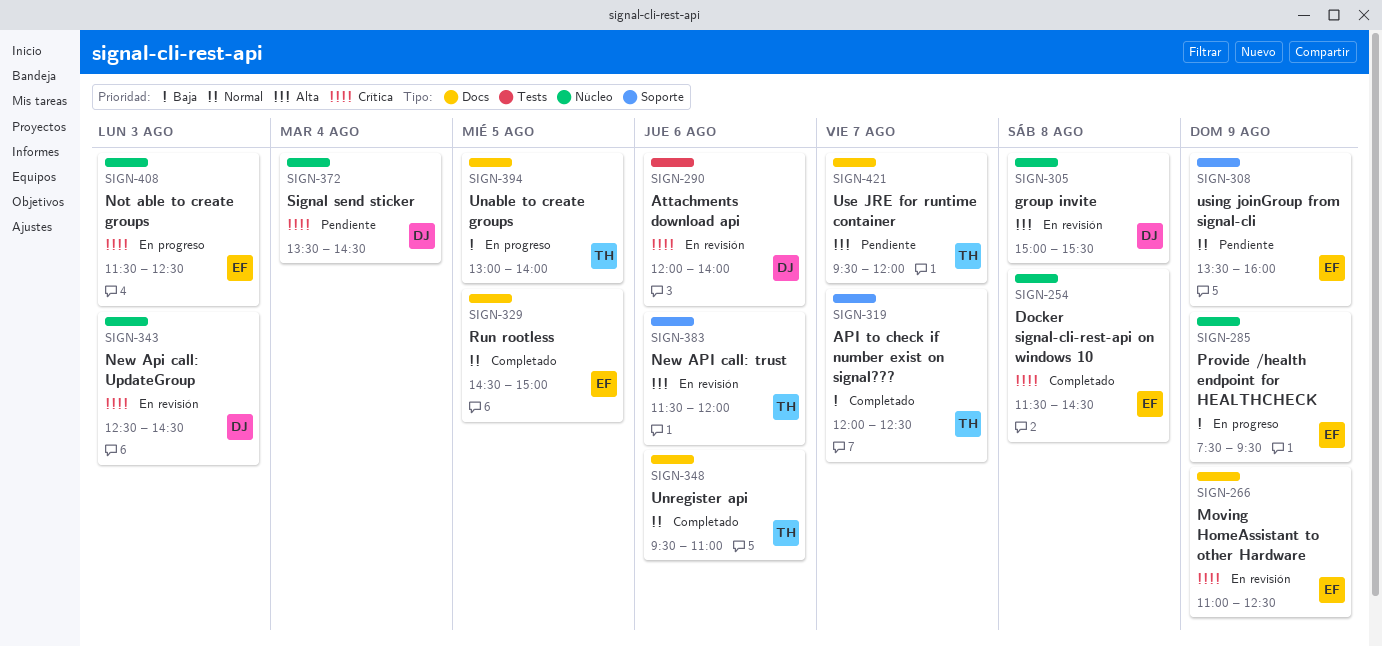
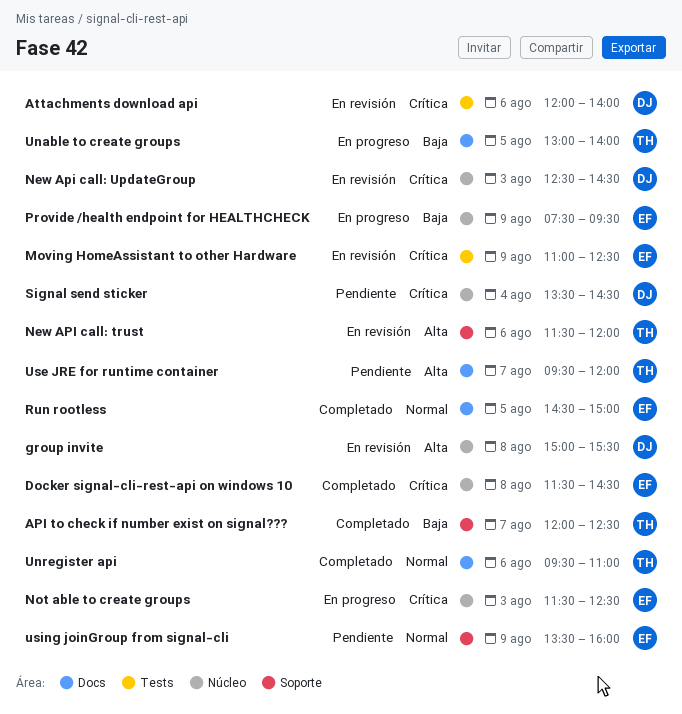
Moving HomeAssistant to other Hardware, label: Docs -> Tests

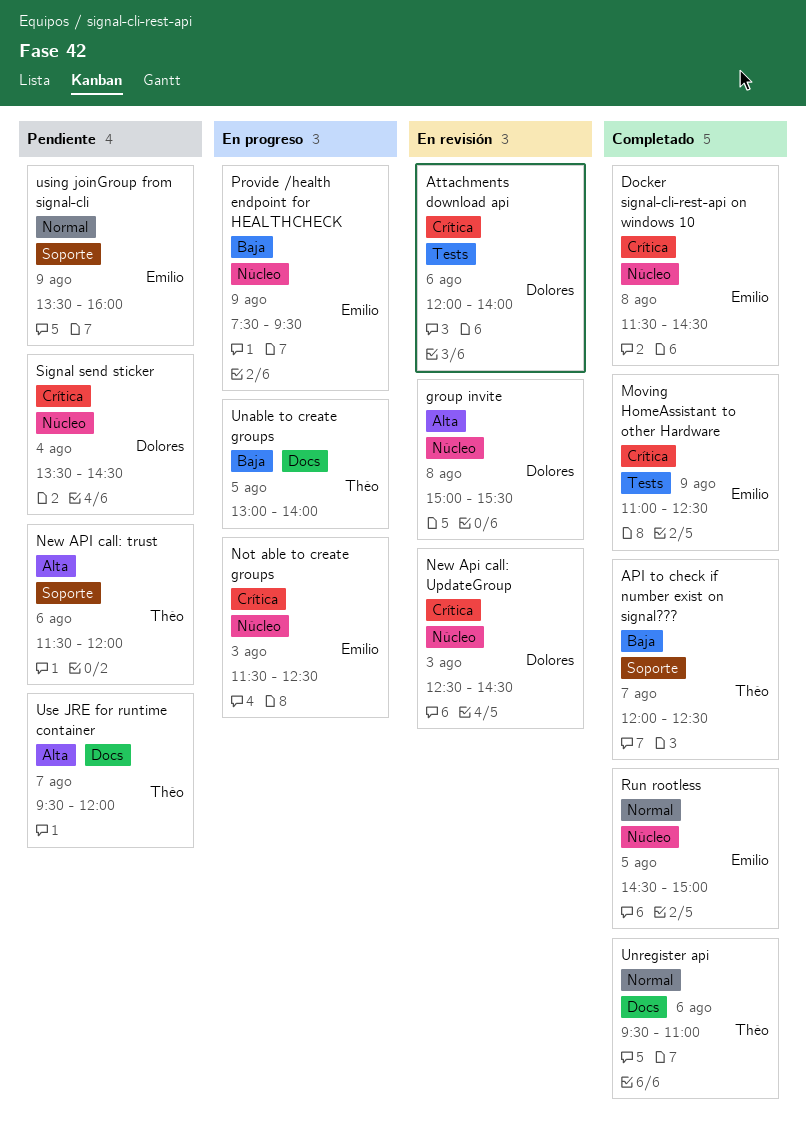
Moving HomeAssistant to other Hardware, status: En revisión -> Completado
New API call: trust, status: En revisión -> Pendiente
Run rootless, label: Docs -> Núcleo

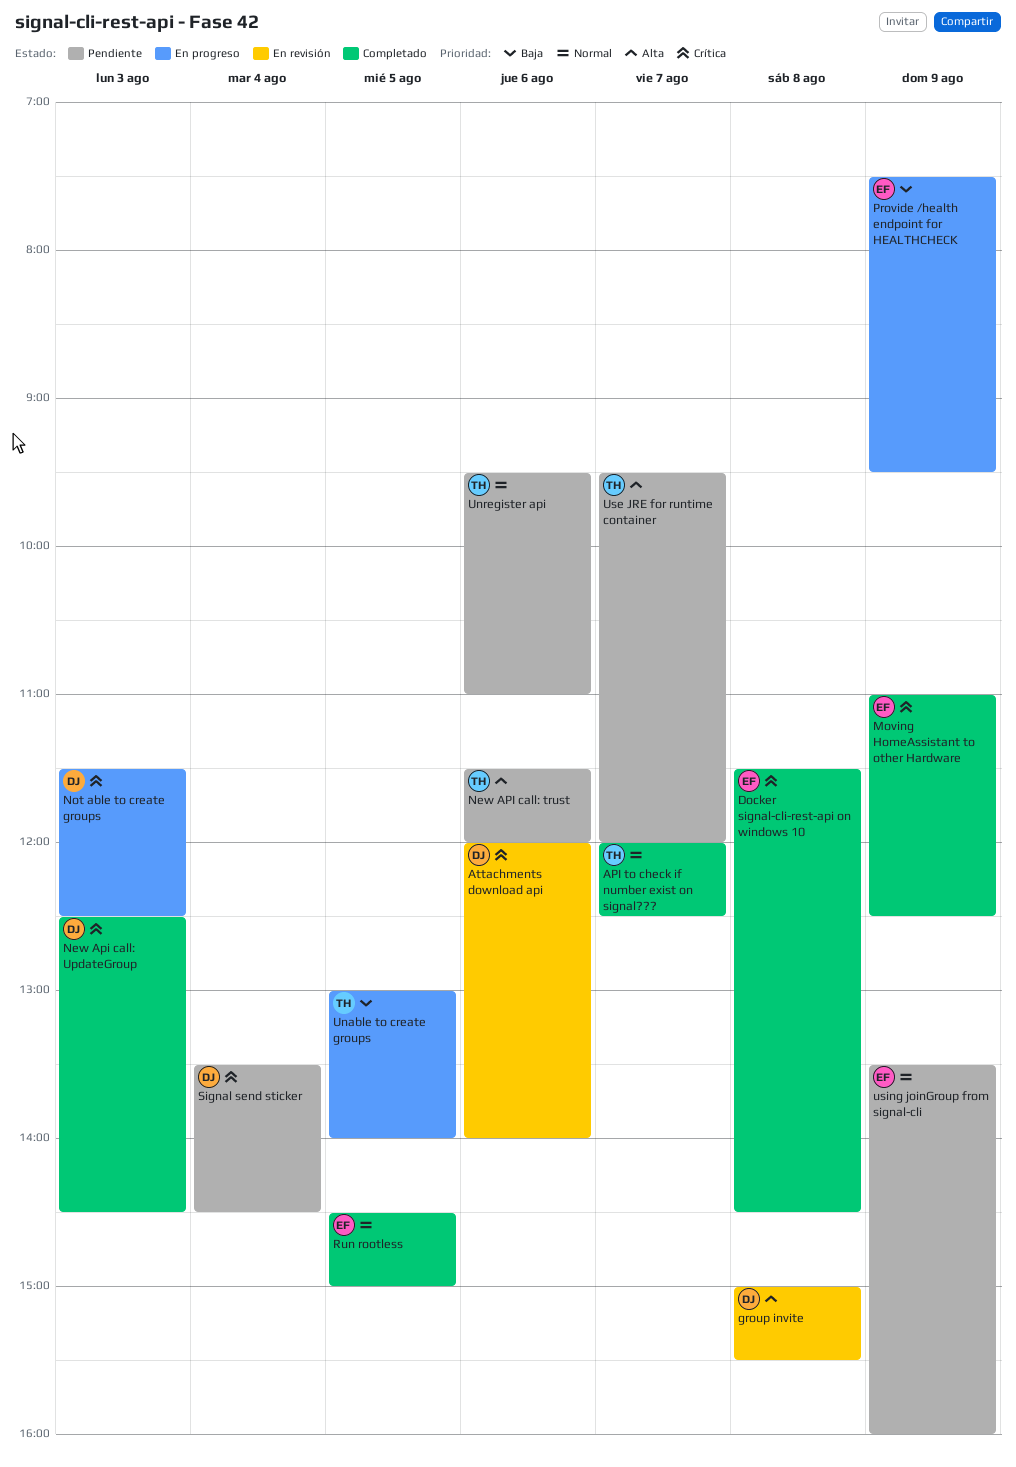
API to check if number exist on signal???, priority: Baja -> Normal
New Api call: UpdateGroup, status: En revisión -> Completado
Not able to create groups, owner: Emilio -> Dolores
Unregister api, status: Completado -> Pendiente

